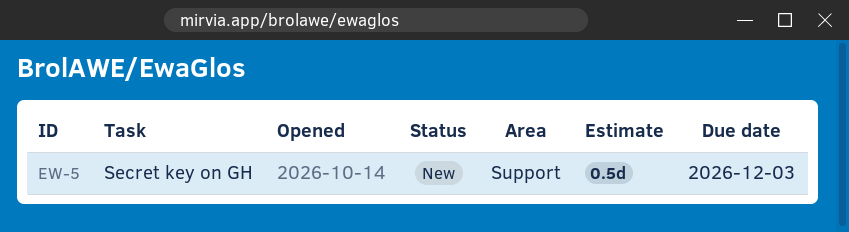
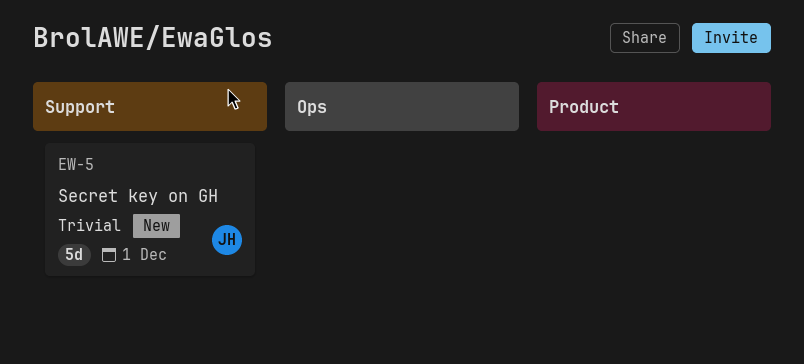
EW-5, estimate: 0.5d -> 5d
EW-5, due: Dec 3 -> Dec 1

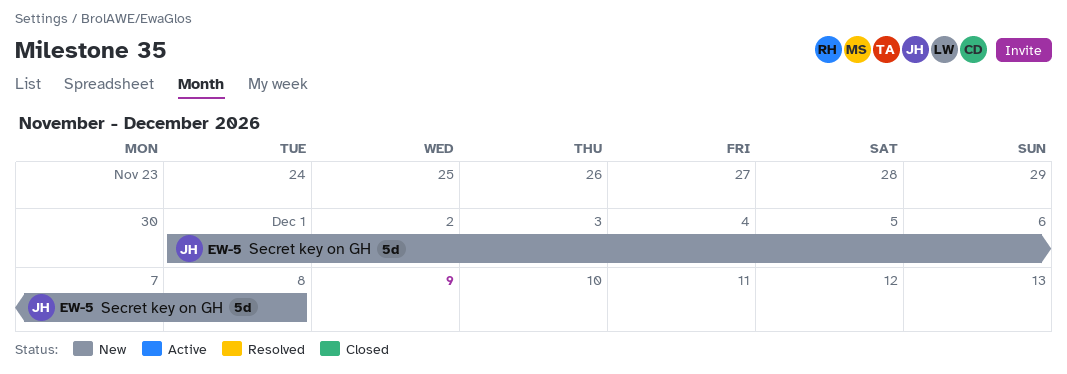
EW-5, due: Dec 1 -> Dec 8

